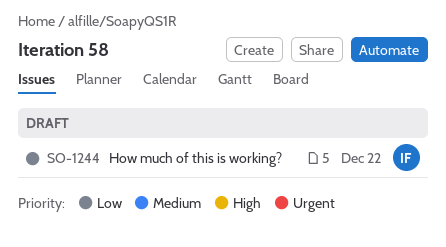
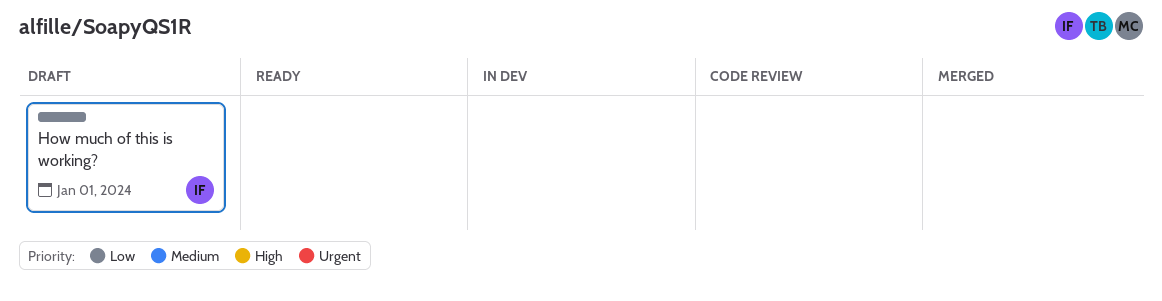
How much of this is working?, due: Dec 22 -> Jan 1

